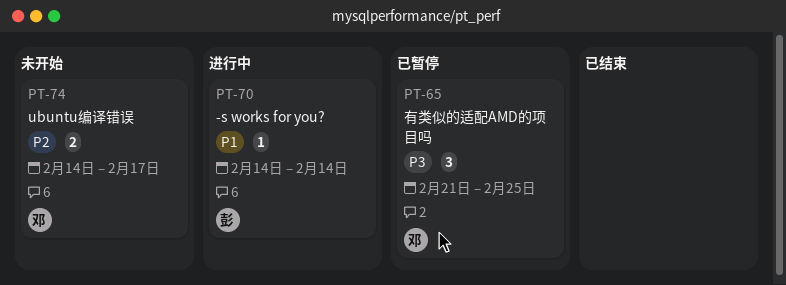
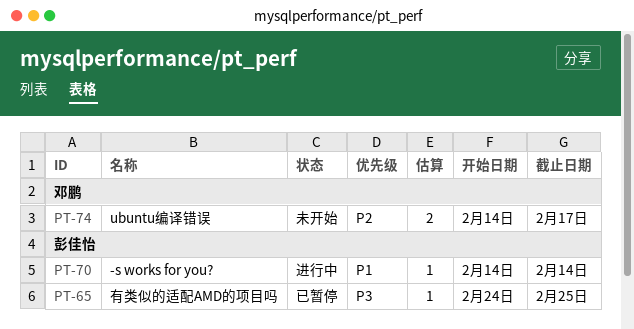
PT-65, owner: 邓鹏 -> 彭佳怡
PT-65, estimate: 3 -> 1
PT-65, start: Feb 21 -> Feb 24

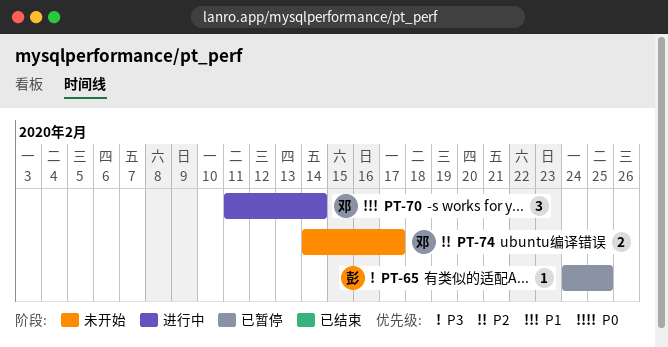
PT-70, owner: 彭佳怡 -> 邓鹏
PT-70, estimate: 1 -> 3
PT-70, start: Feb 14 -> Feb 11

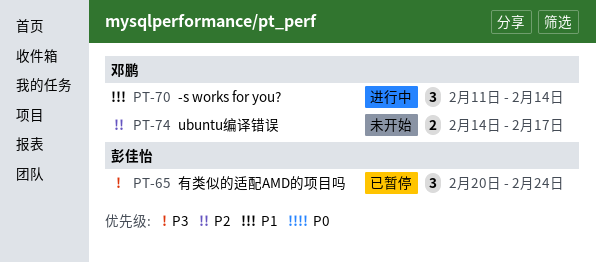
PT-65, estimate: 1 -> 3
PT-65, start: Feb 24 -> Feb 20
PT-65, due: Feb 25 -> Feb 24

